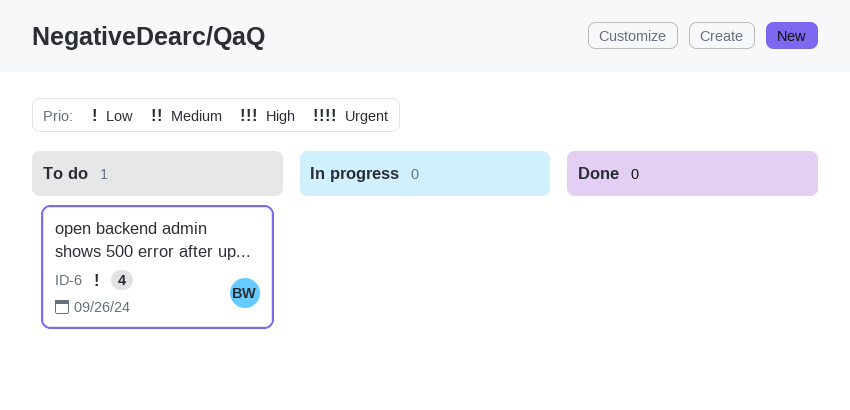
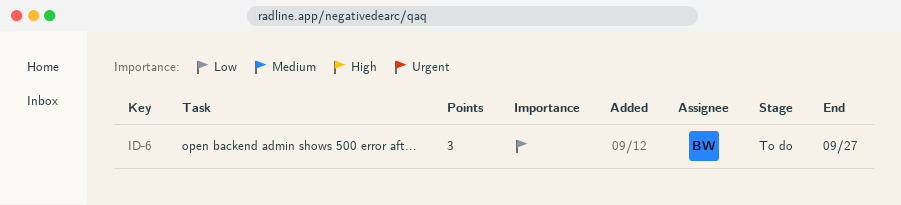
ID-6, estimate: 4 -> 3
ID-6, due: Sep 26 -> Sep 27

